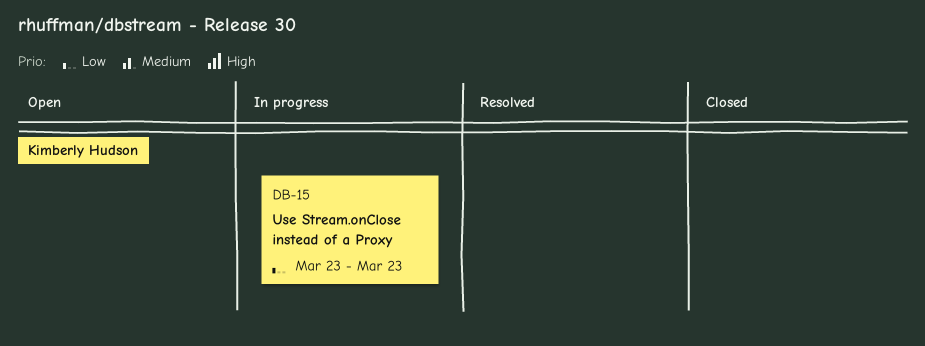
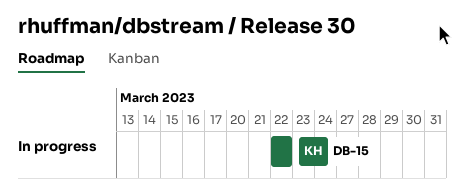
DB-15, start: Mar 23 -> Mar 22
DB-15, due: Mar 23 -> Mar 22

